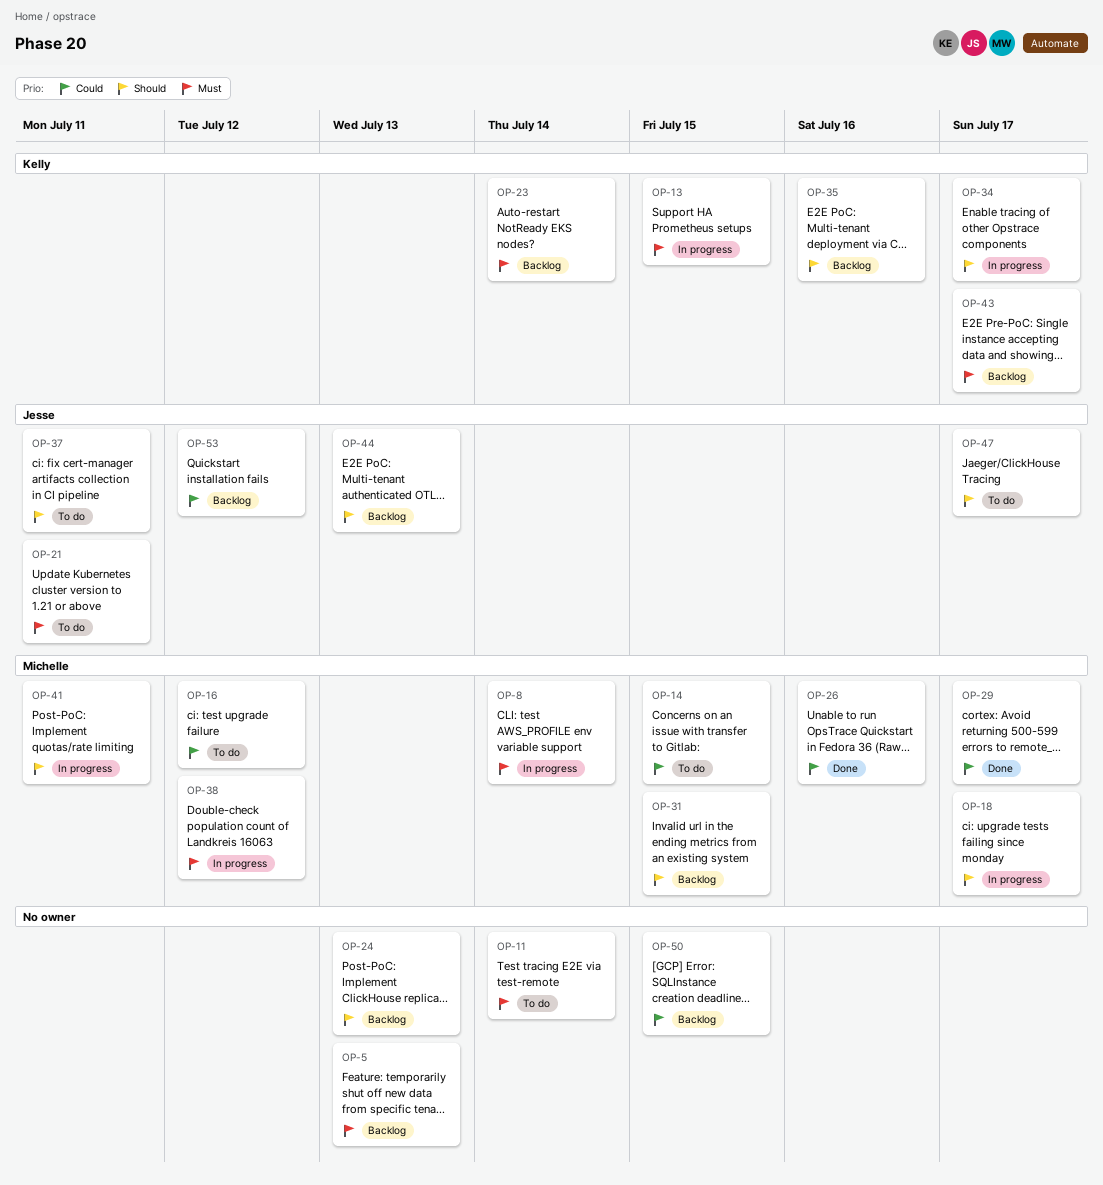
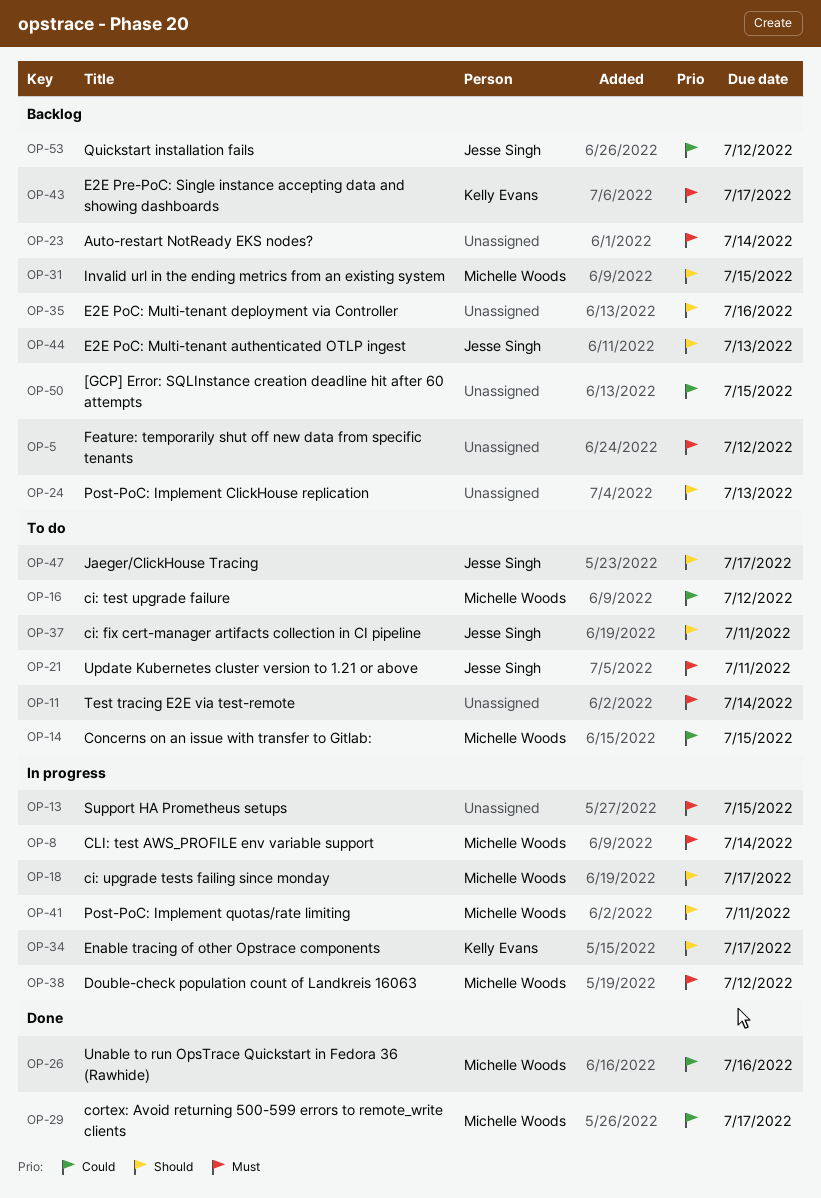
OP-5, due: Jul 13 -> Jul 12
OP-13, owner: Kelly Evans -> none
OP-23, owner: Kelly Evans -> none
OP-35, owner: Kelly Evans -> none

